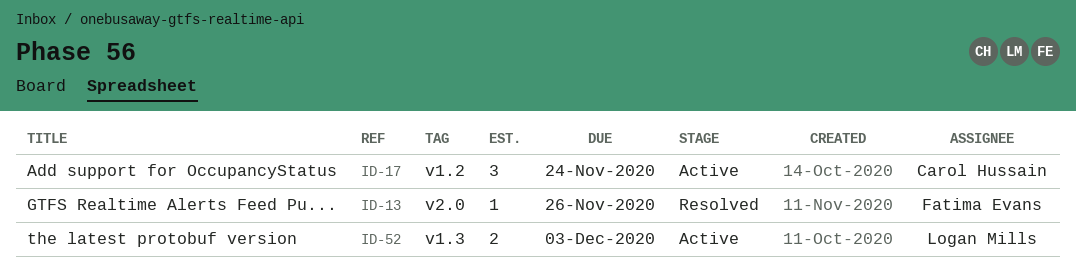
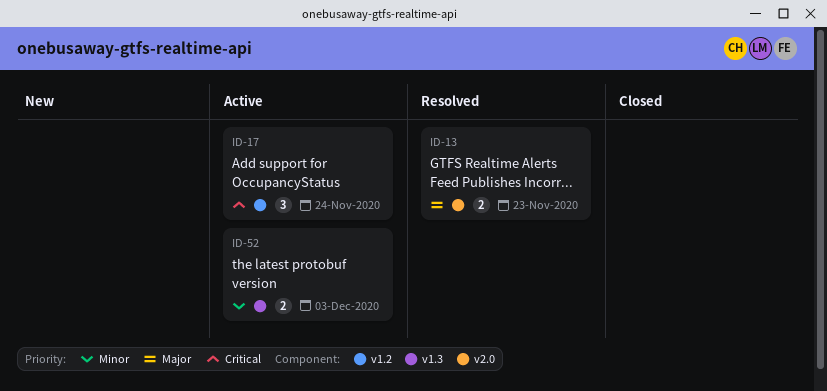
ID-13, estimate: 1 -> 2
ID-13, due: Nov 26 -> Nov 23

